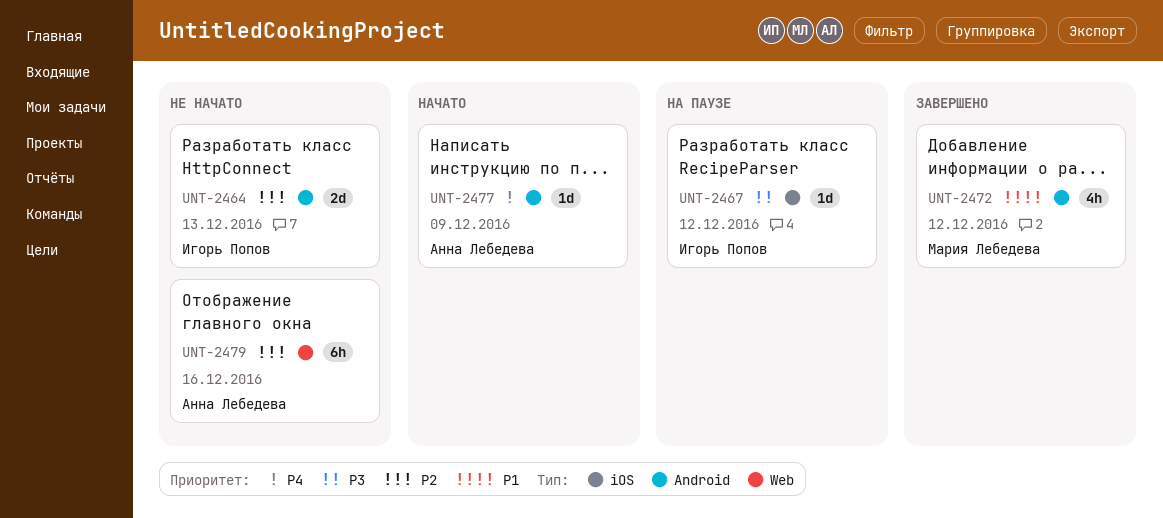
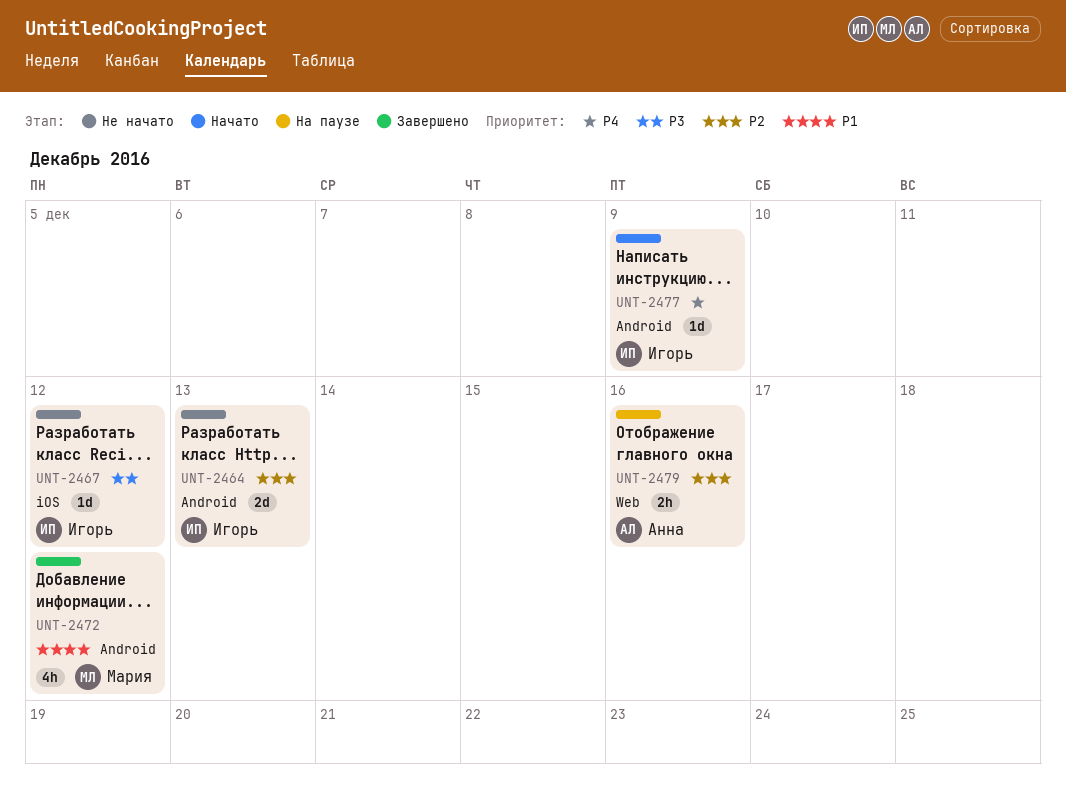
UNT-2467, status: На паузе -> Не начато
UNT-2477, owner: Анна Лебедева -> Игорь Попов
UNT-2479, status: Не начато -> На паузе
UNT-2479, estimate: 6h -> 2h

